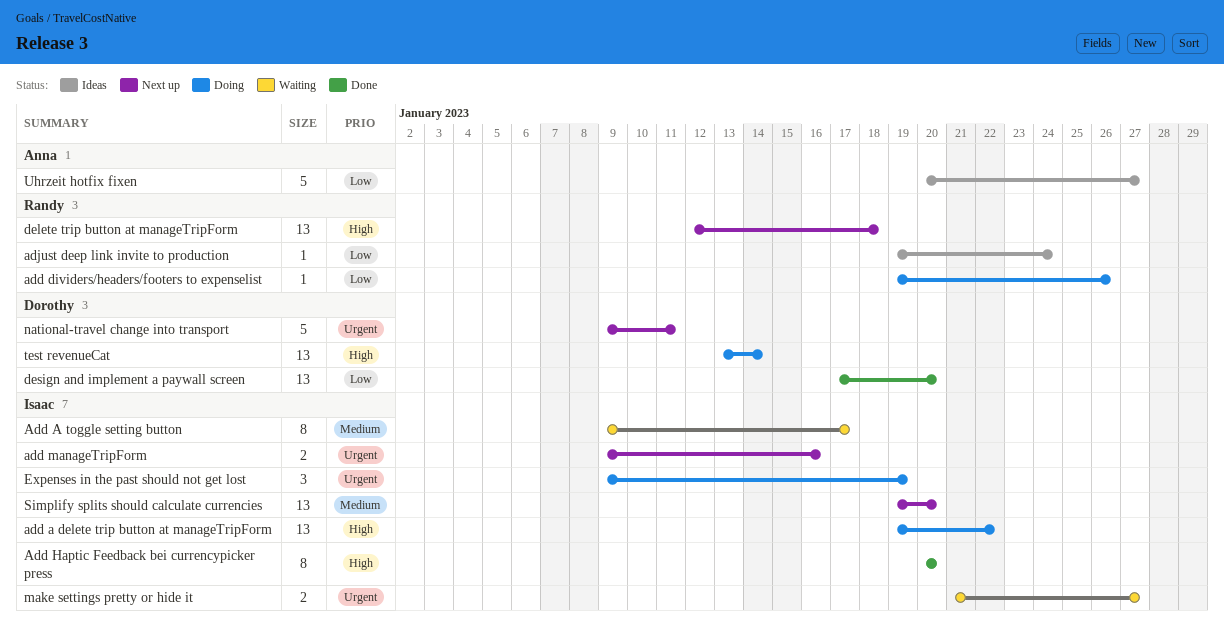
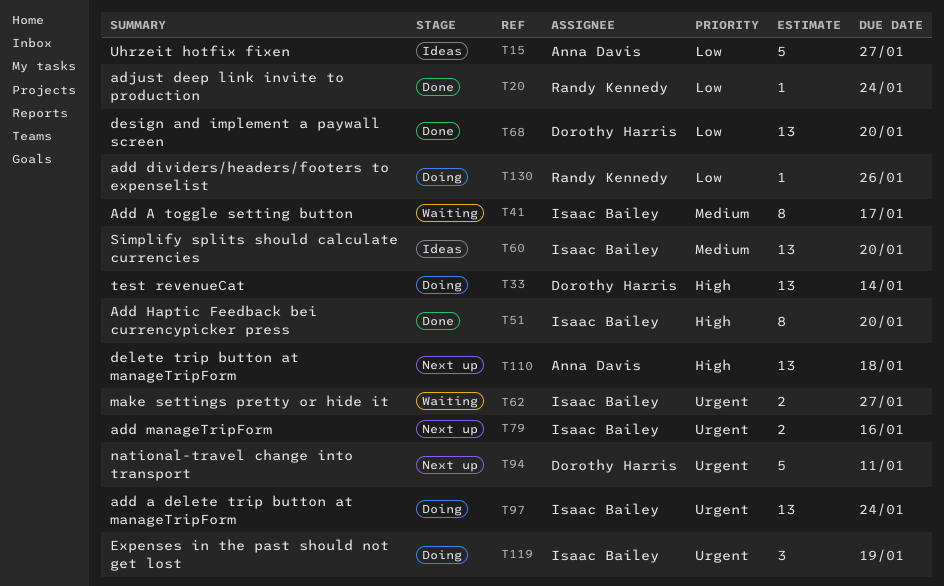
add a delete trip button at manageTripForm, priority: High -> Urgent
add a delete trip button at manageTripForm, due: Jan 22 -> Jan 24
adjust deep link invite to production, status: Ideas -> Done
delete trip button at manageTripForm, owner: Randy Kennedy -> Anna Davis
Simplify splits should calculate currencies, status: Next up -> Ideas

